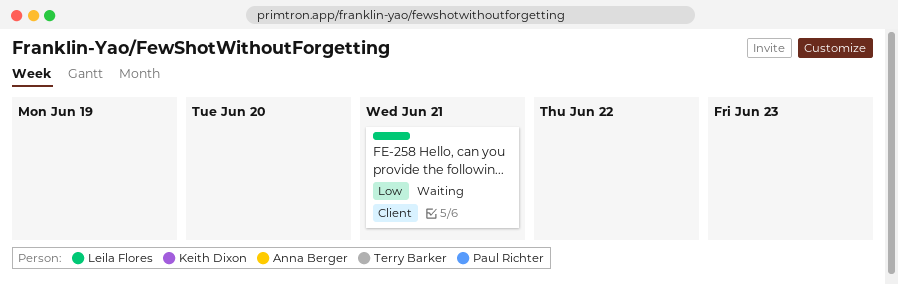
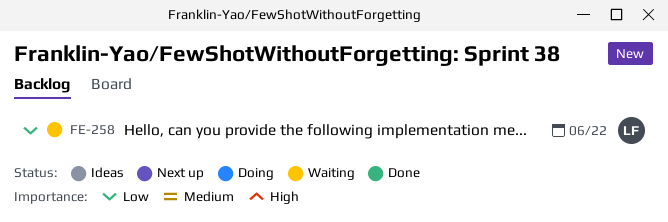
FE-258, due: Jun 21 -> Jun 22

